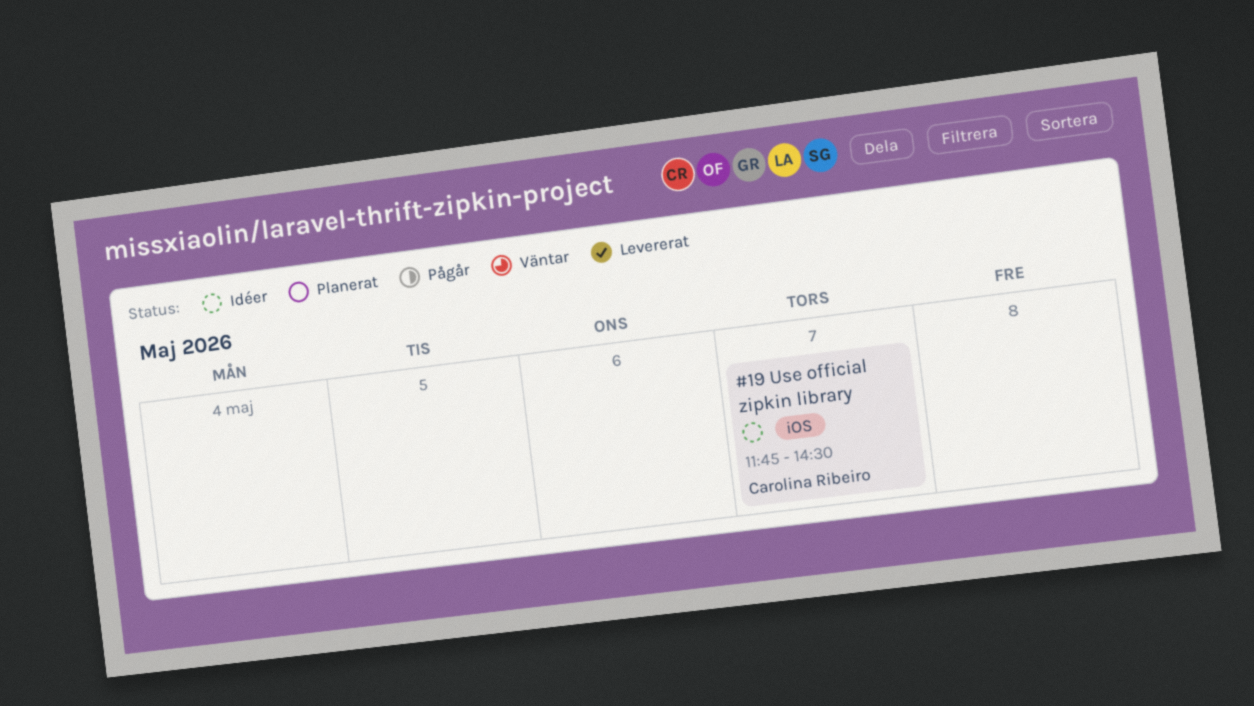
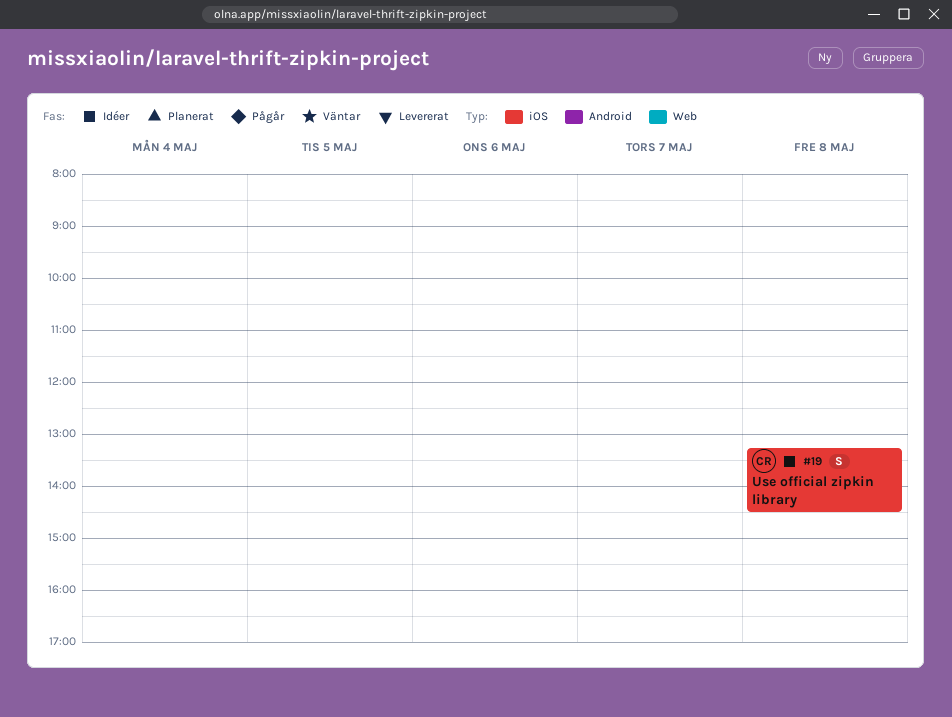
#19, day: May 7 -> May 8
#19, begins: 11:45 -> 13:15

